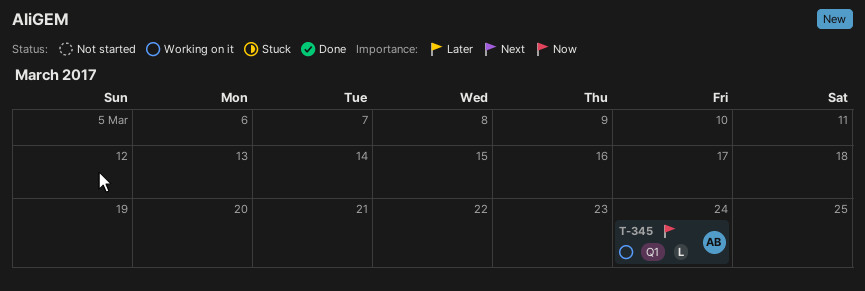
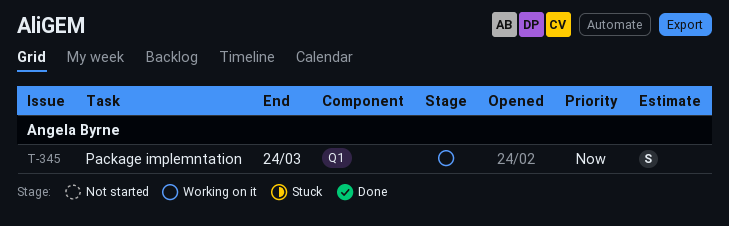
T-345, estimate: L -> S

